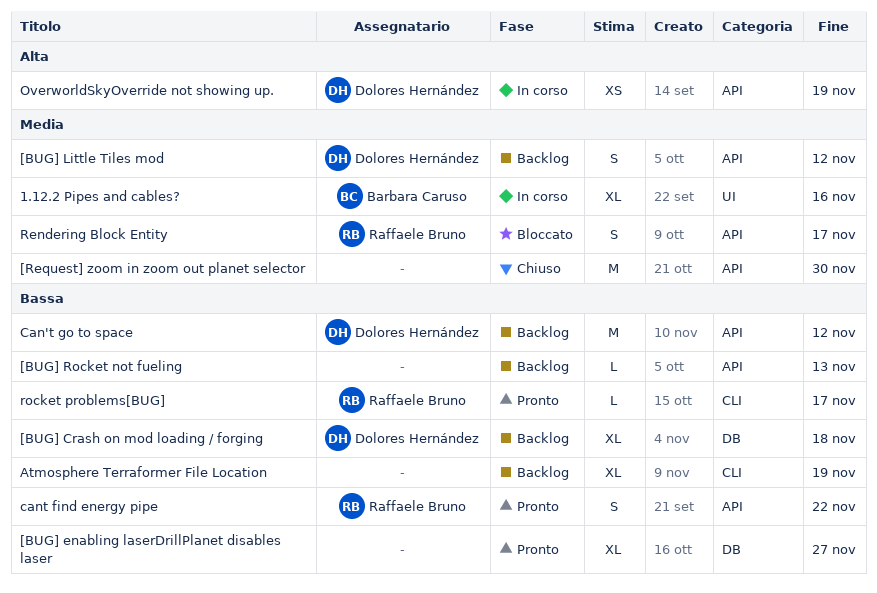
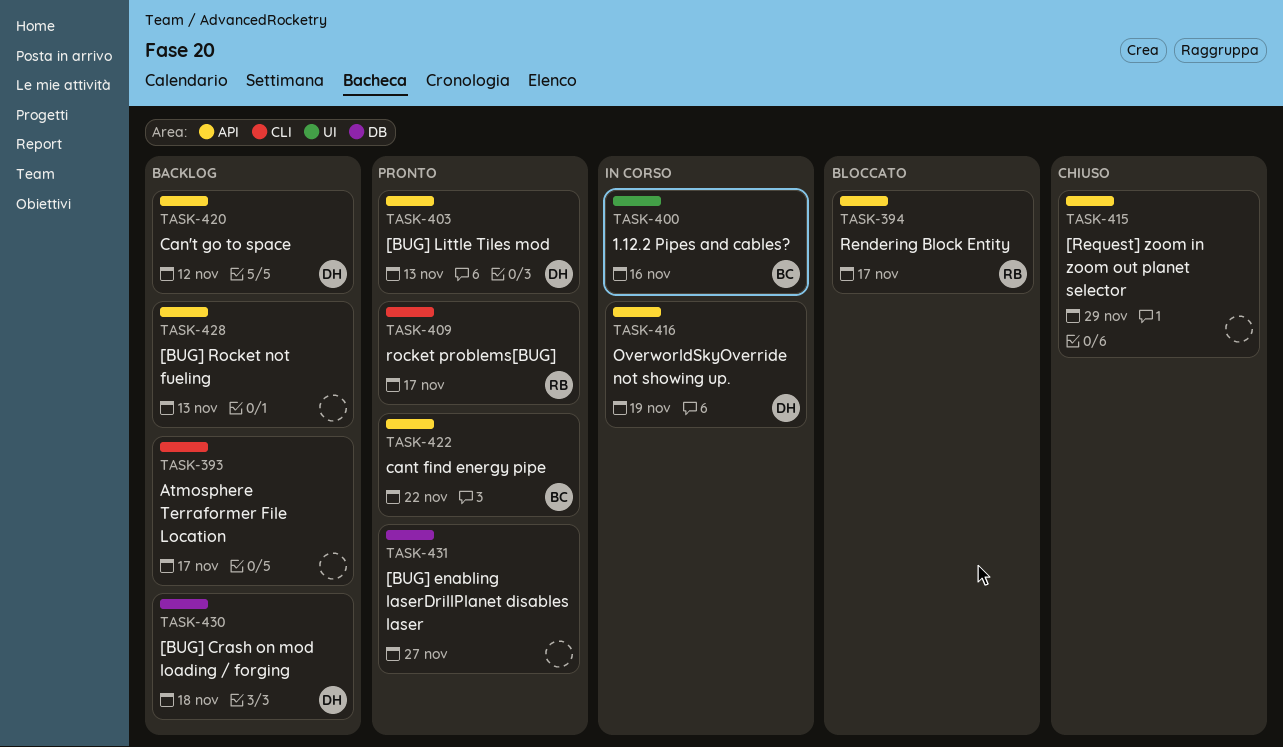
[BUG] Little Tiles mod, status: Backlog -> Pronto
[BUG] Little Tiles mod, due: Nov 12 -> Nov 13
[Request] zoom in zoom out planet selector, due: Nov 30 -> Nov 29
Atmosphere Terraformer File Location, due: Nov 19 -> Nov 17
cant find energy pipe, owner: Raffaele Bruno -> Barbara Caruso

